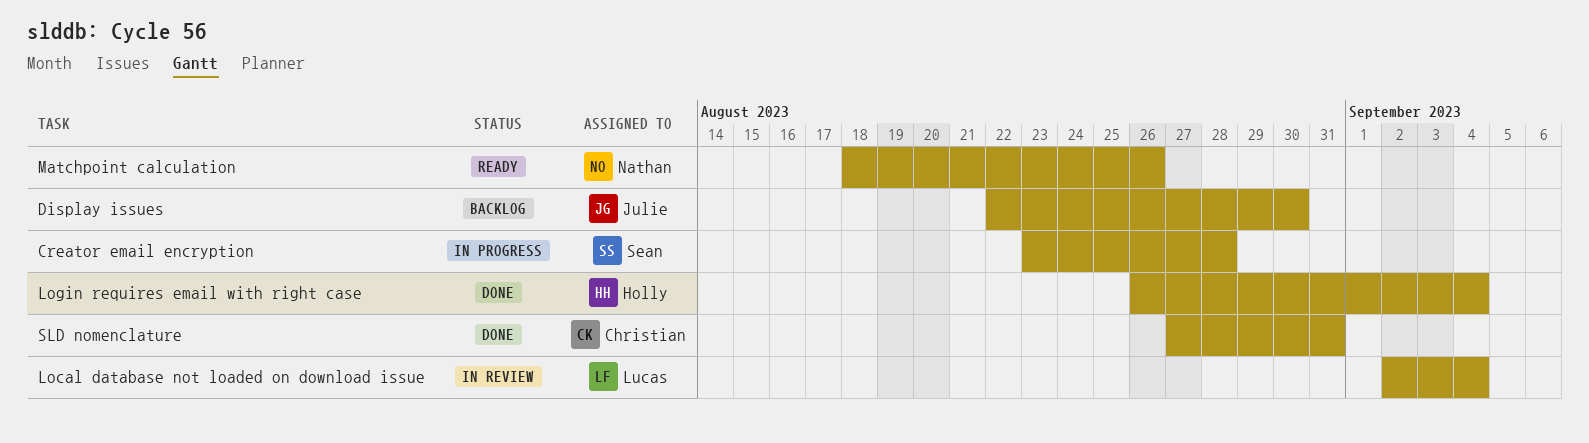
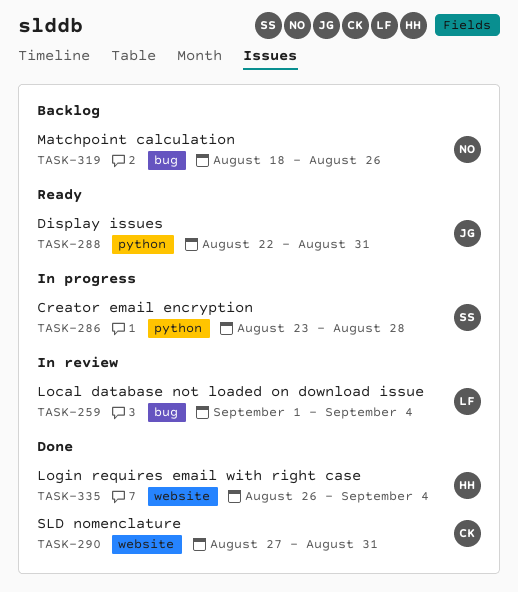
Display issues, status: Backlog -> Ready
Display issues, due: Aug 30 -> Aug 31
Local database not loaded on download issue, start: Sep 2 -> Sep 1
Matchpoint calculation, status: Ready -> Backlog

